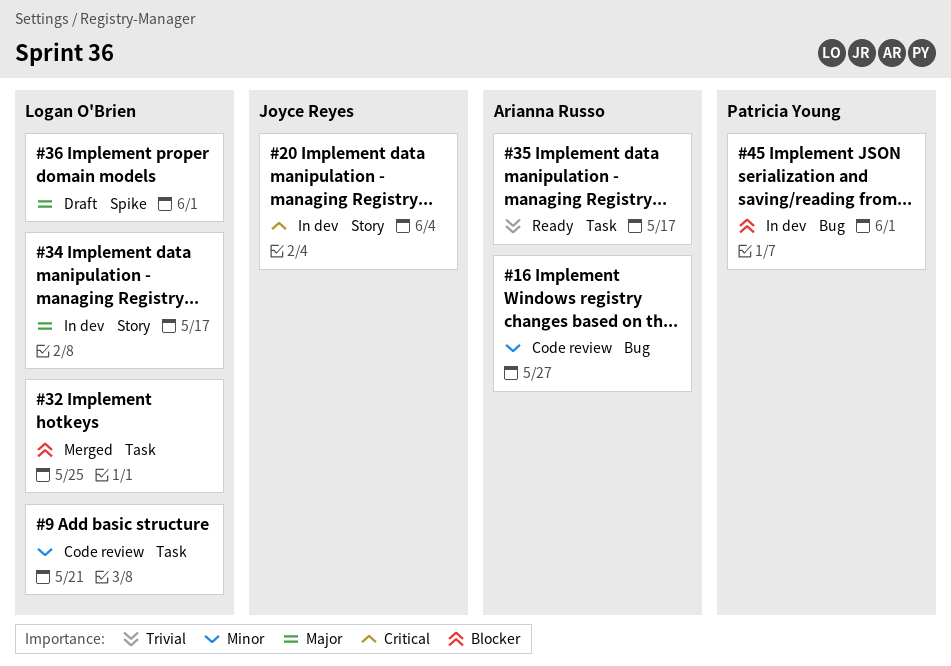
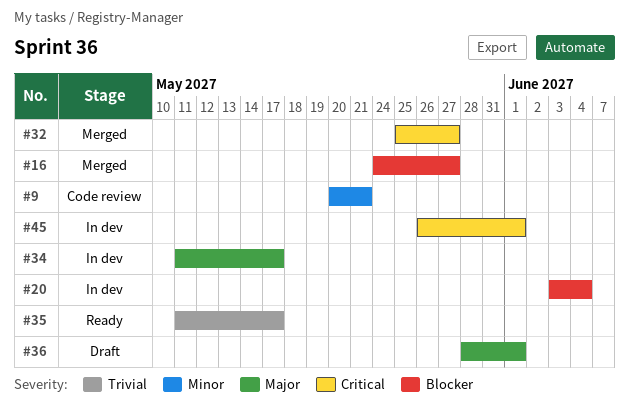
#16, status: Code review -> Merged
#16, priority: Minor -> Blocker
#20, priority: Critical -> Blocker
#32, priority: Blocker -> Critical
#32, due: May 25 -> May 27
#45, priority: Blocker -> Critical

